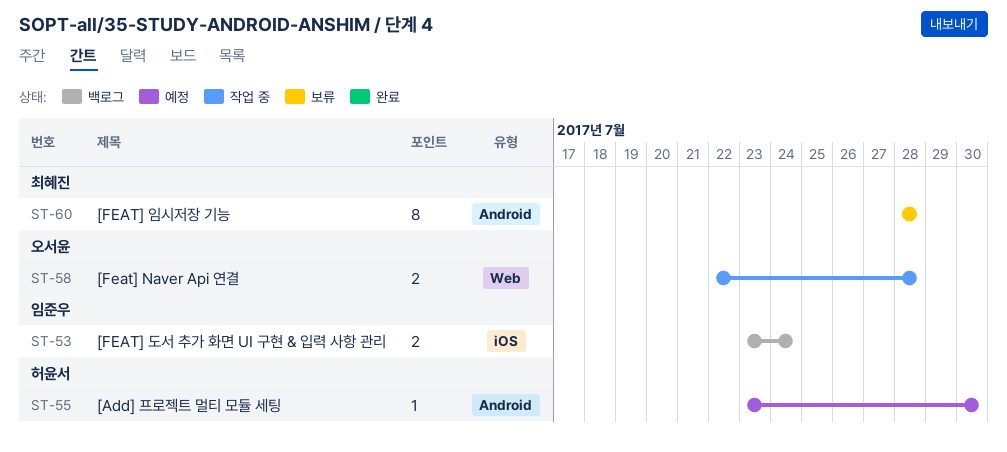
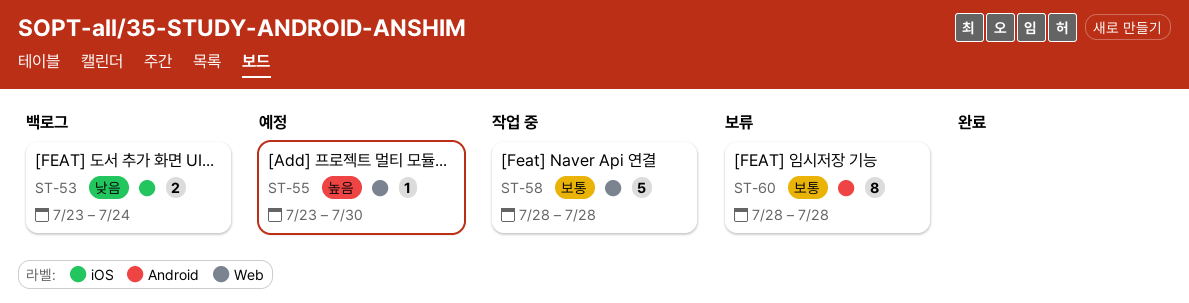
ST-55, label: Android -> Web
ST-58, estimate: 2 -> 5
ST-58, start: Jul 22 -> Jul 28

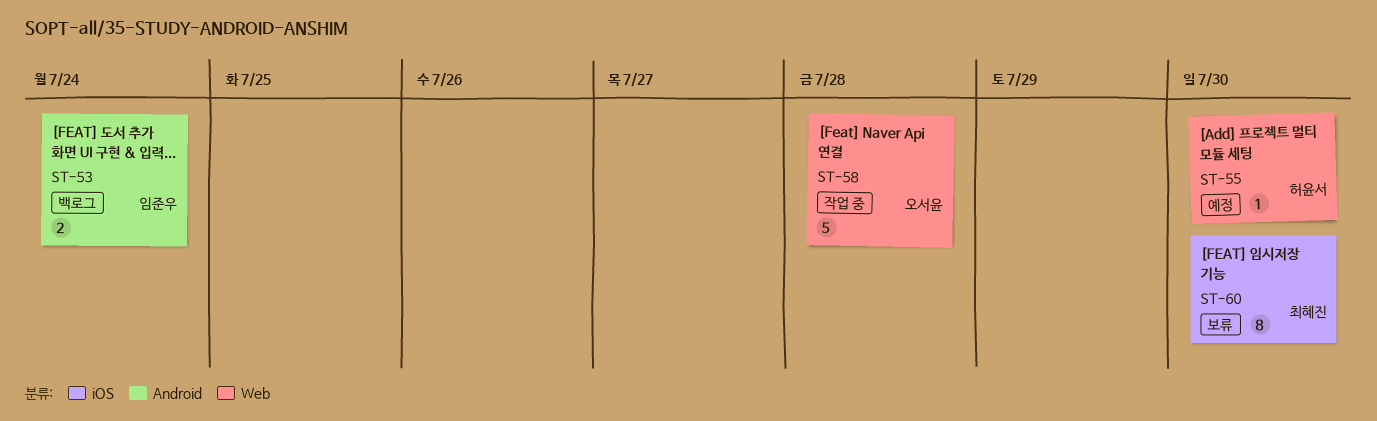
ST-53, label: iOS -> Android
ST-60, label: Android -> iOS
ST-60, due: Jul 28 -> Jul 30

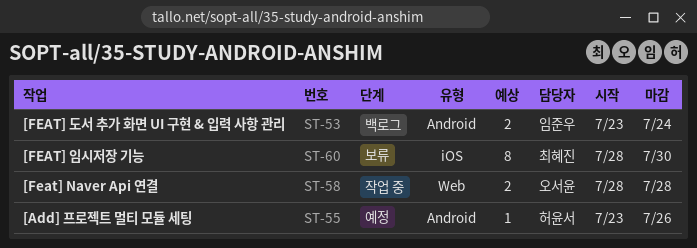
ST-55, label: Web -> Android
ST-55, due: Jul 30 -> Jul 26
ST-58, estimate: 5 -> 2

